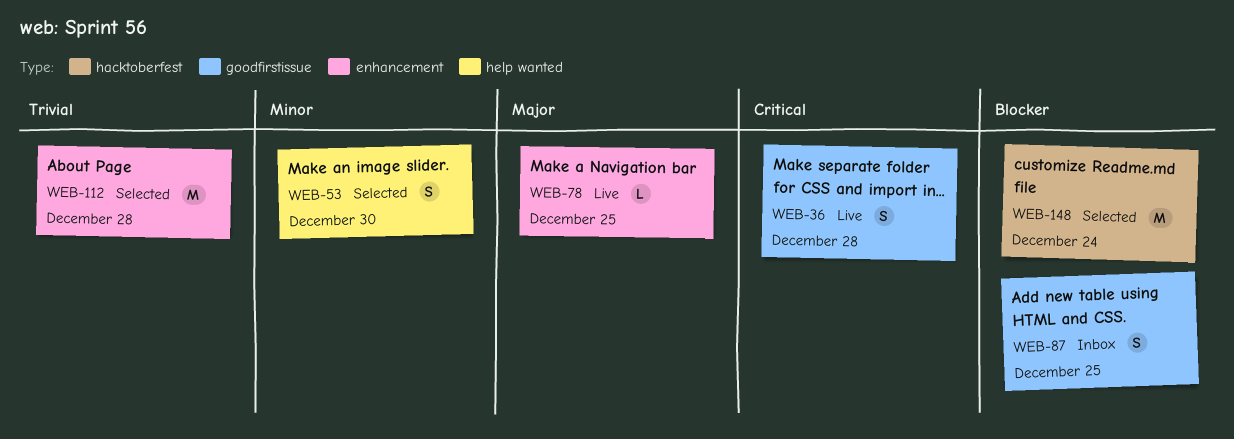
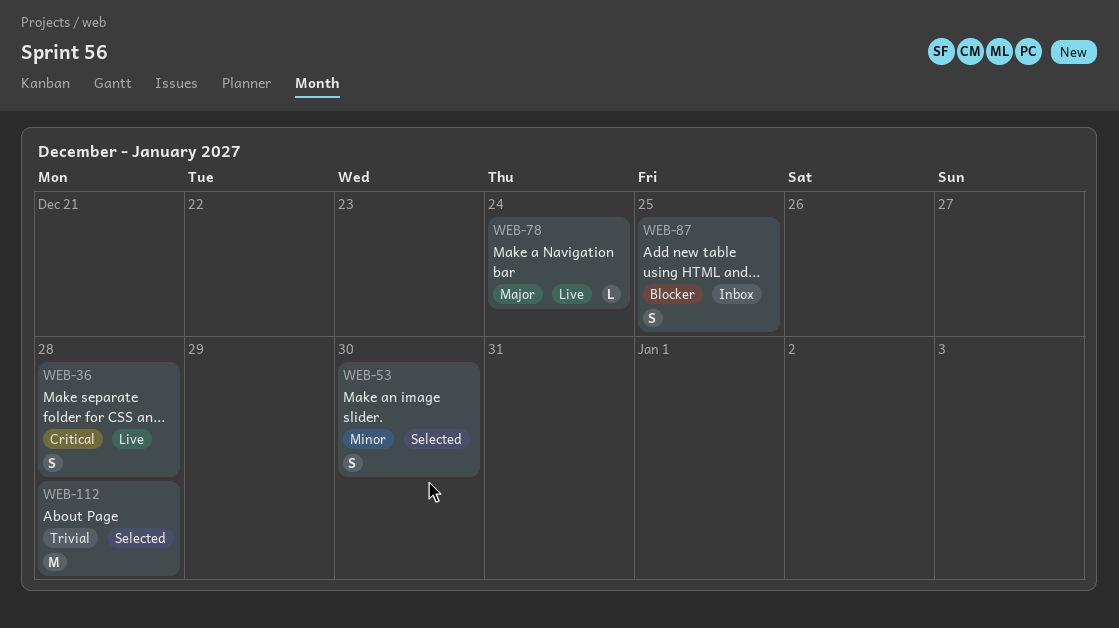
WEB-78, due: Dec 25 -> Dec 24
WEB-148: present -> none

